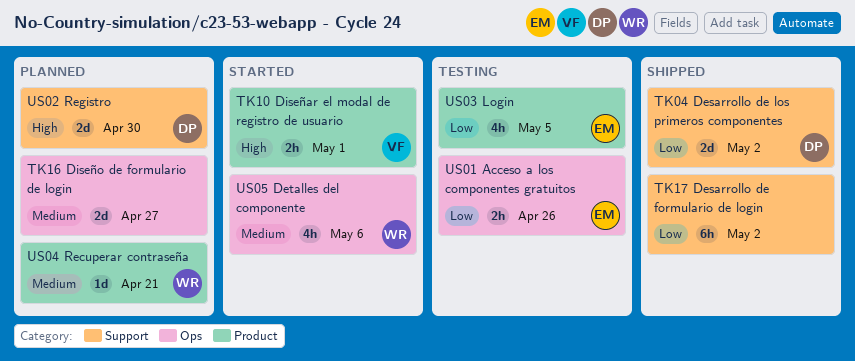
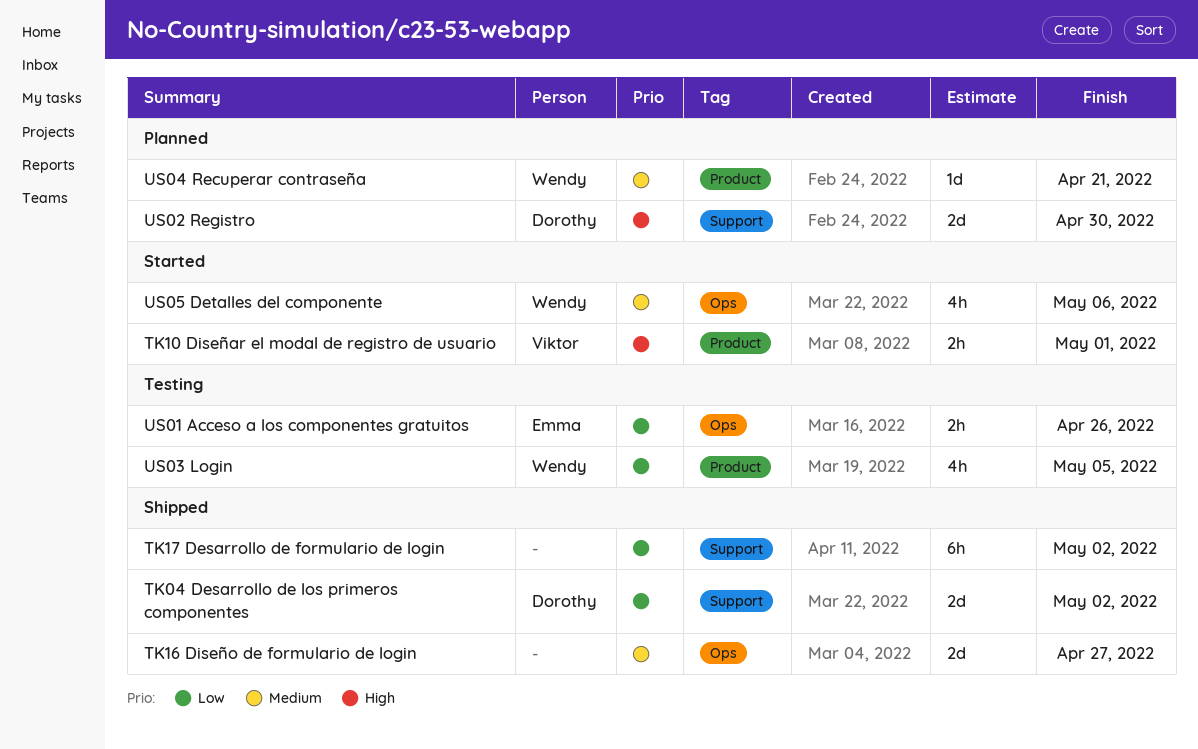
TK16 Diseño de formulario de login, status: Planned -> Shipped
US03 Login, owner: Emma -> Wendy

